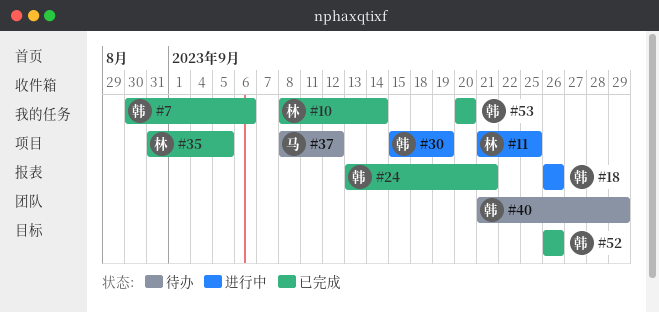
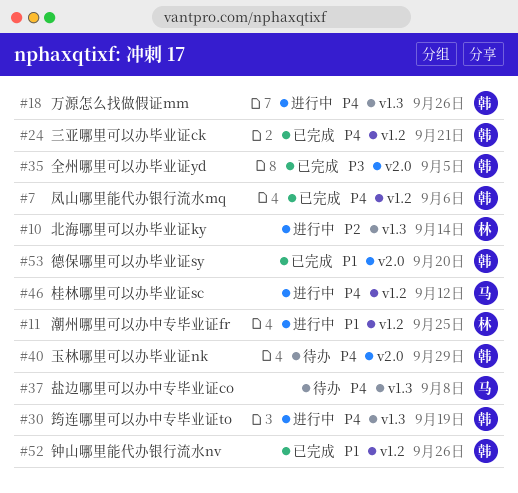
#10, status: 已完成 -> 进行中
#35, owner: 林 -> 韩
#37, due: Sep 12 -> Sep 8
#46: none -> present

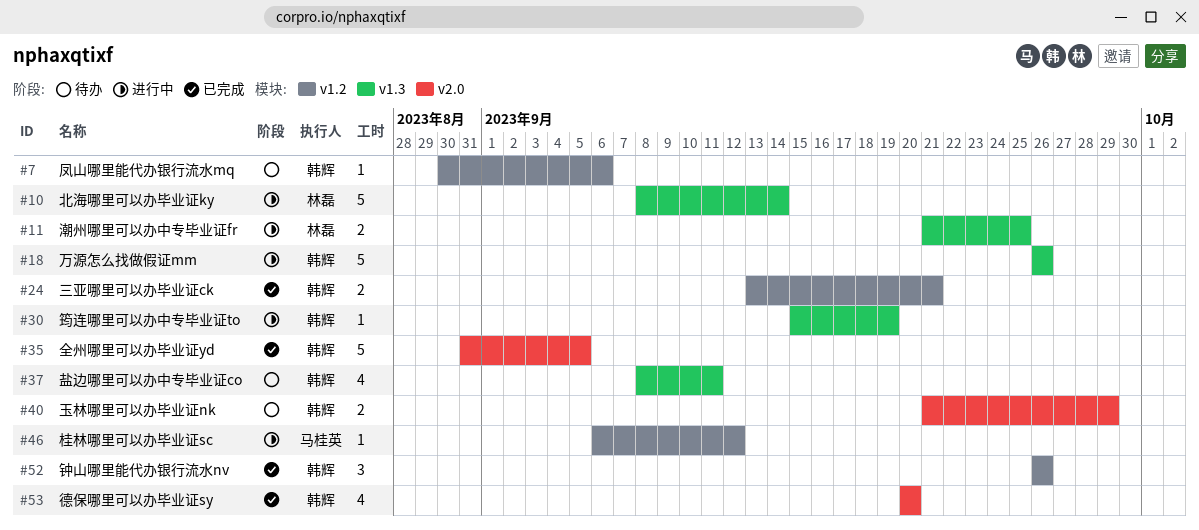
#7, status: 已完成 -> 待办
#11, label: v1.2 -> v1.3
#37, owner: 马桂英 -> 韩辉
#37, due: Sep 8 -> Sep 11

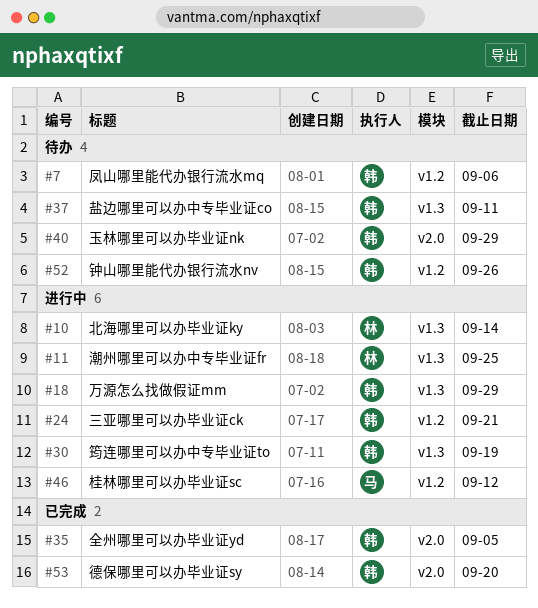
#18, due: Sep 26 -> Sep 29
#24, status: 已完成 -> 进行中
#52, status: 已完成 -> 待办

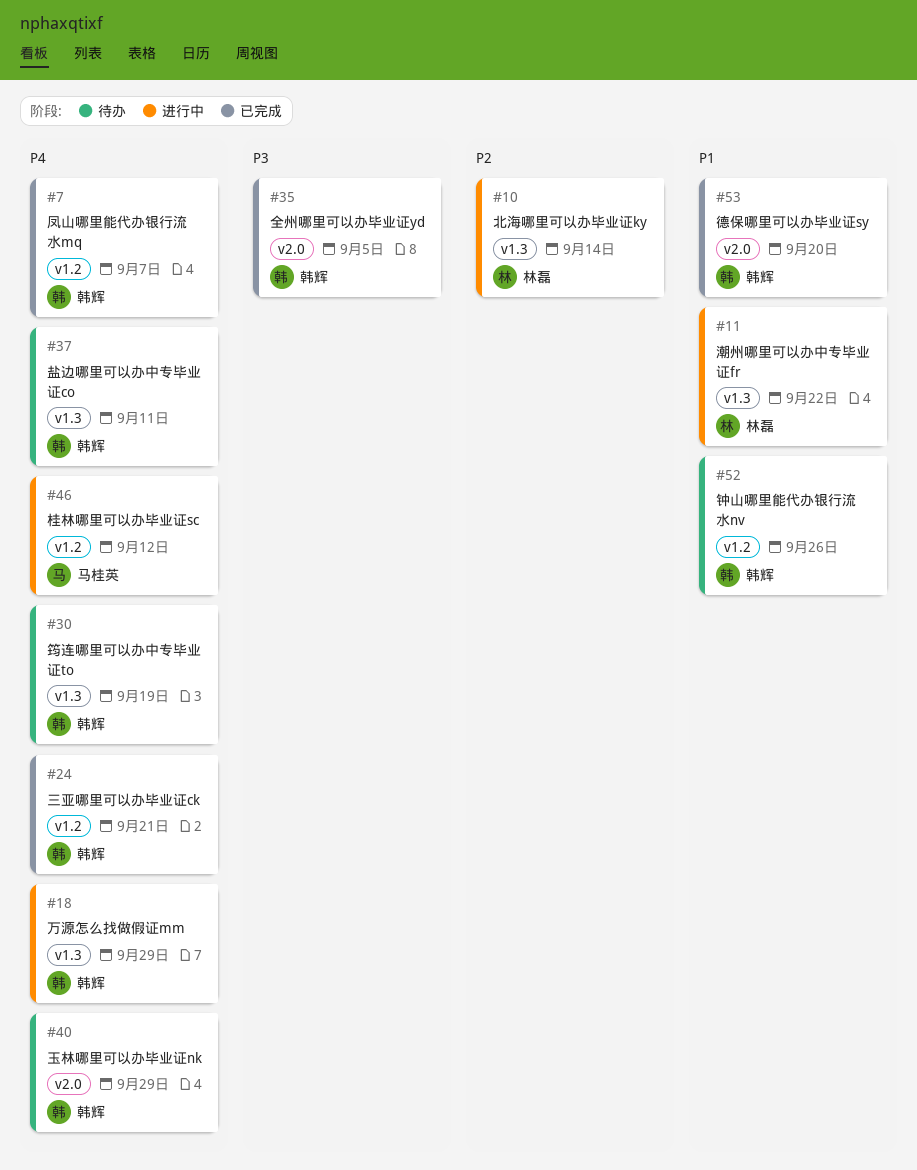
#7, status: 待办 -> 已完成
#7, due: Sep 6 -> Sep 7
#11, due: Sep 25 -> Sep 22
#24, status: 进行中 -> 已完成
#30, status: 进行中 -> 待办

